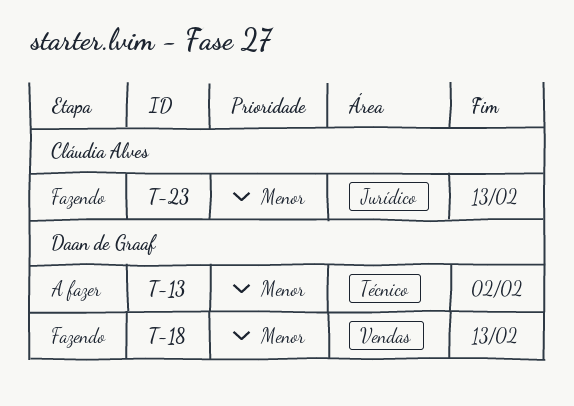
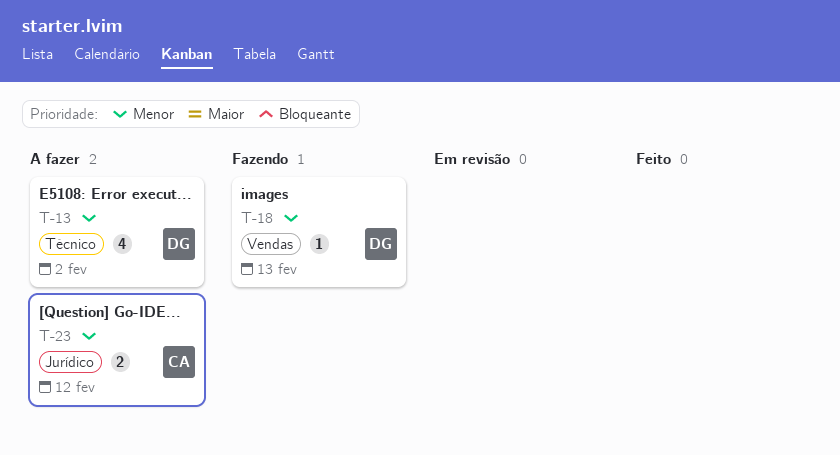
T-23, status: Fazendo -> A fazer
T-23, due: Feb 13 -> Feb 12

